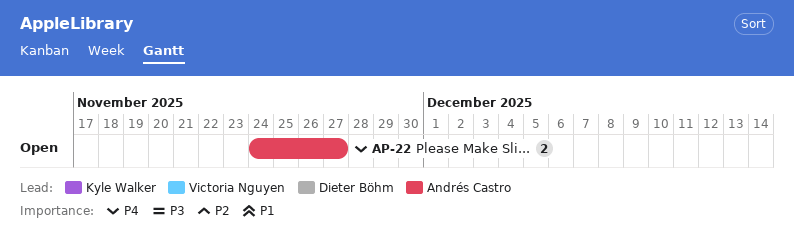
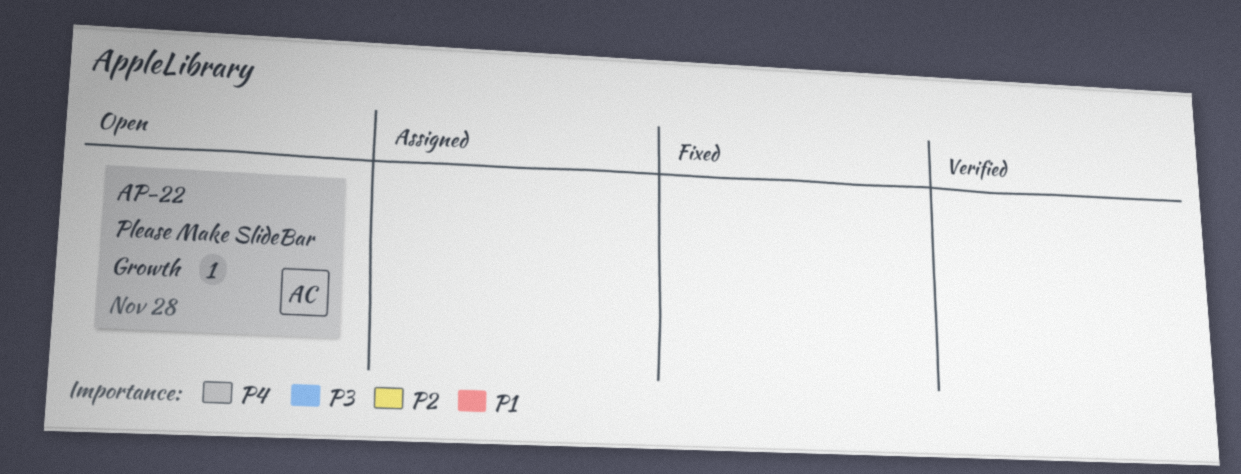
AP-22, estimate: 2 -> 1
AP-22, due: Nov 27 -> Nov 28

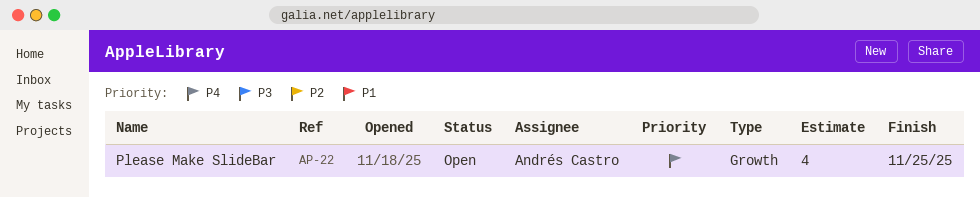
AP-22, estimate: 1 -> 4
AP-22, due: Nov 28 -> Nov 25

